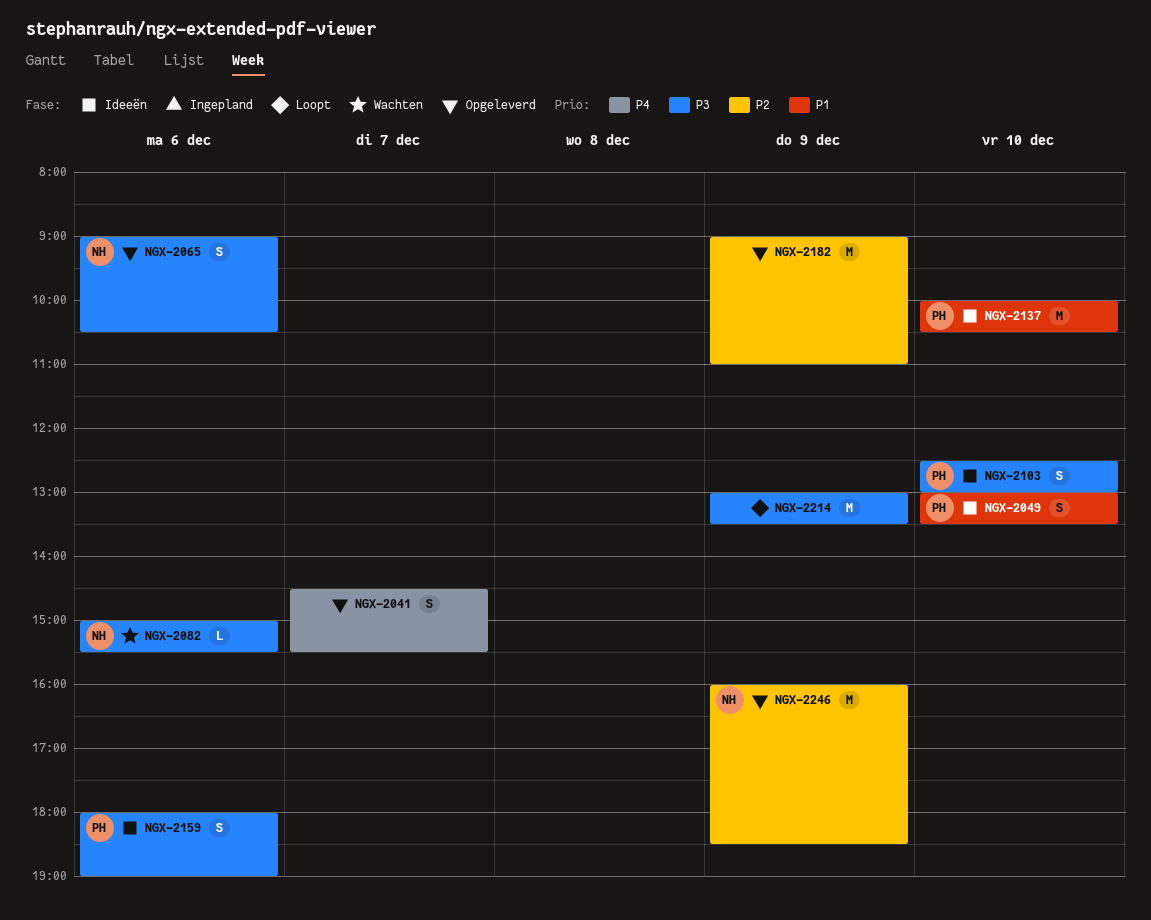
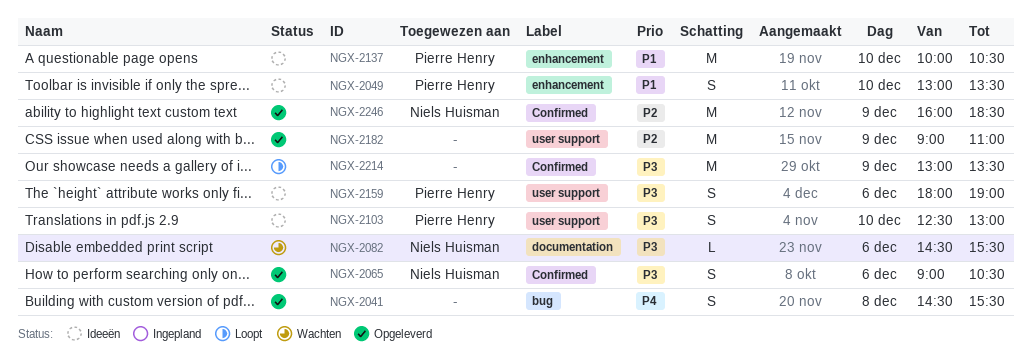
NGX-2041, day: Dec 7 -> Dec 8
NGX-2082, begins: 15:00 -> 14:30

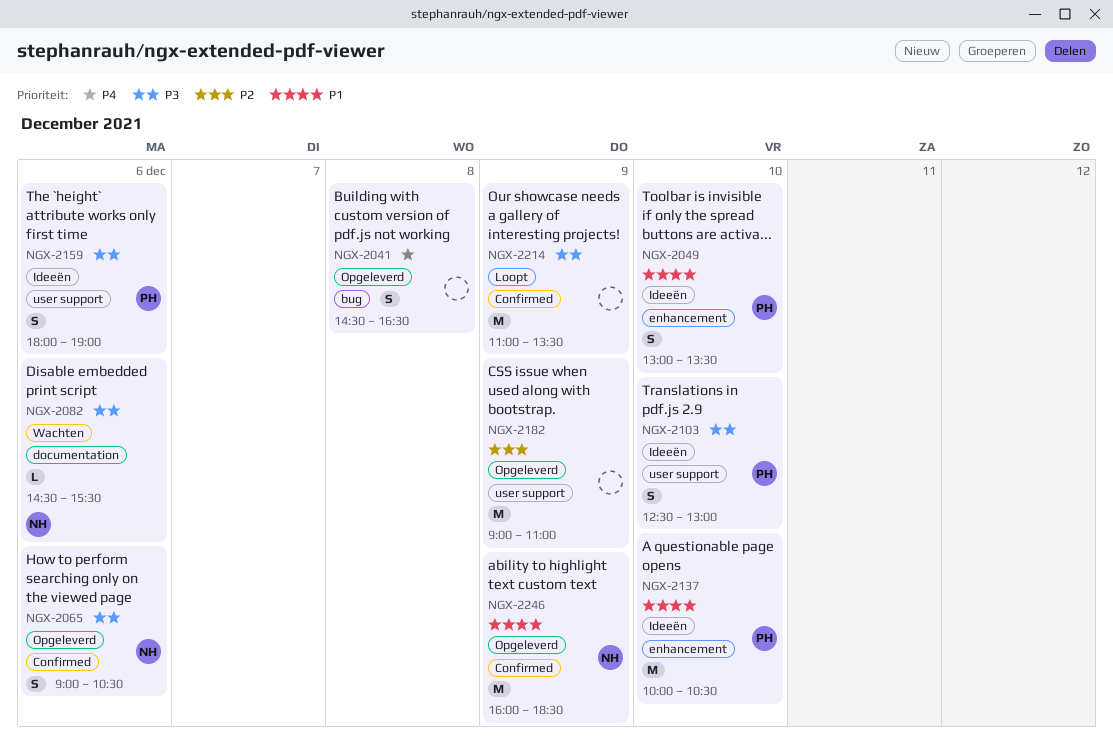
NGX-2041, ends: 15:30 -> 16:30
NGX-2214, begins: 13:00 -> 11:00
NGX-2246, priority: P2 -> P1

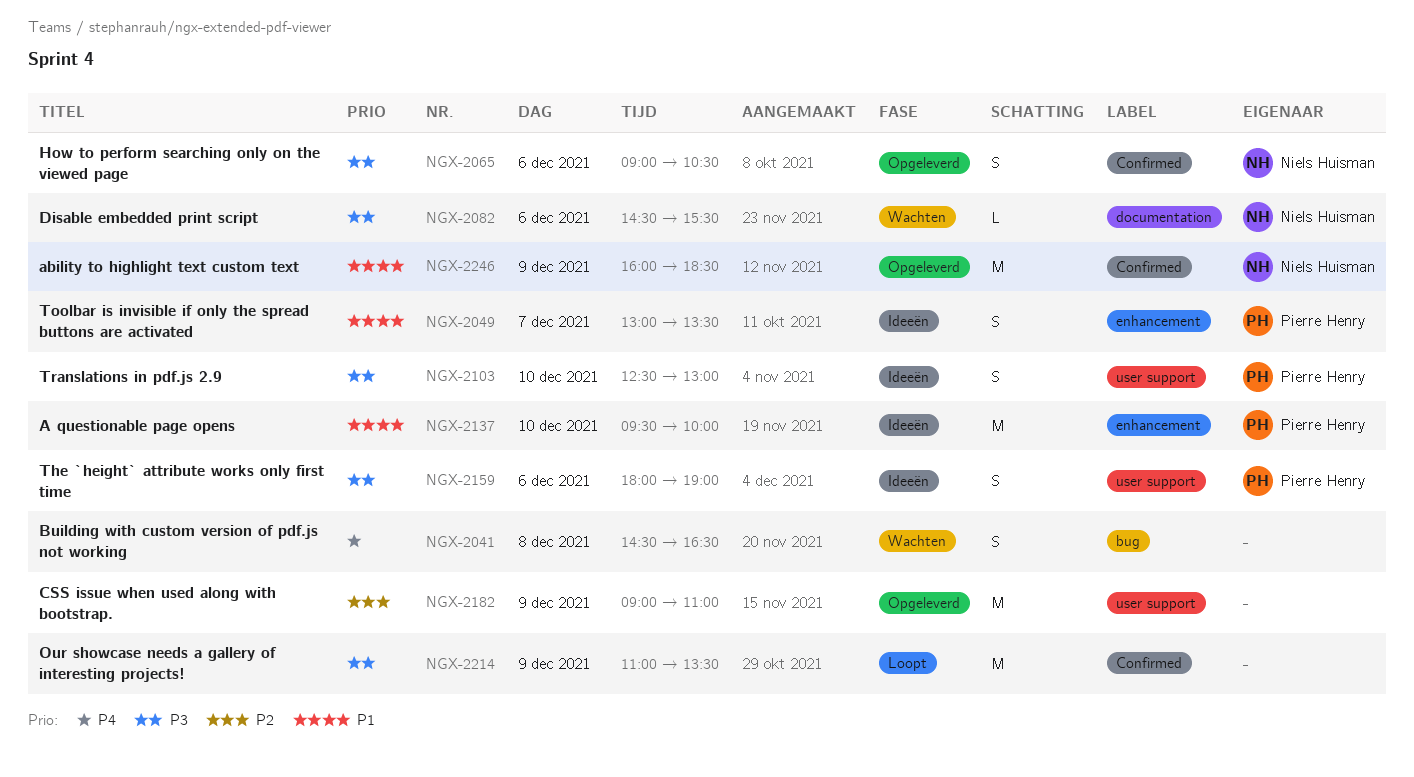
NGX-2041, status: Opgeleverd -> Wachten
NGX-2049, day: Dec 10 -> Dec 7
NGX-2137, begins: 10:00 -> 09:30
NGX-2137, ends: 10:30 -> 10:00

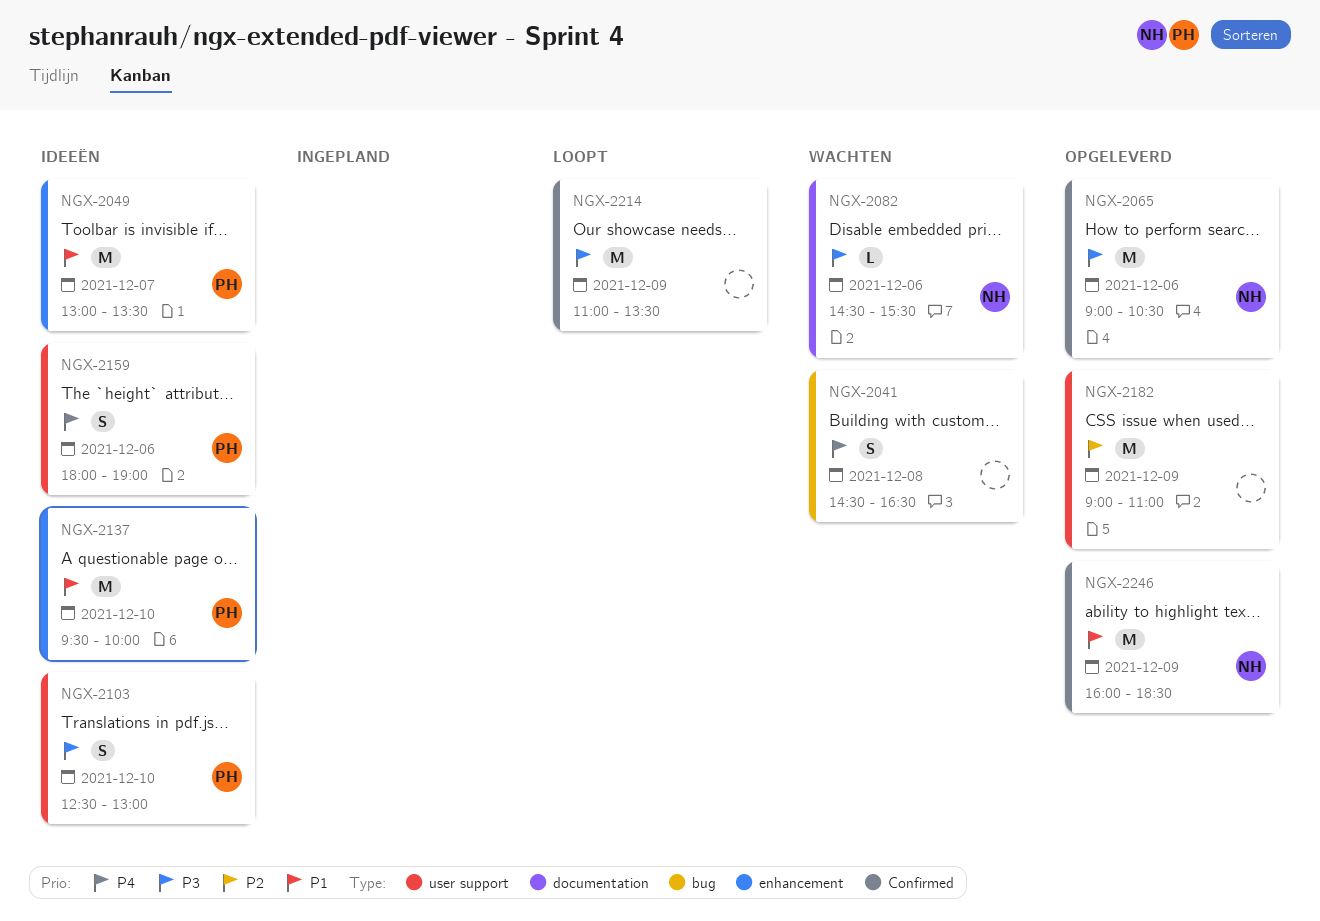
NGX-2049, estimate: S -> M
NGX-2065, estimate: S -> M
NGX-2159, priority: P3 -> P4

